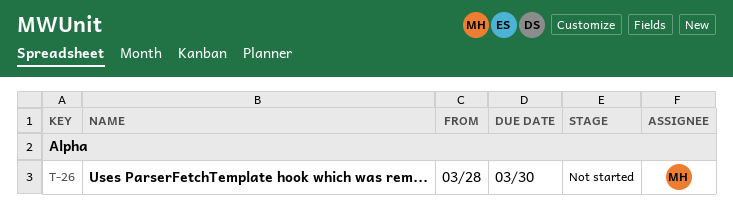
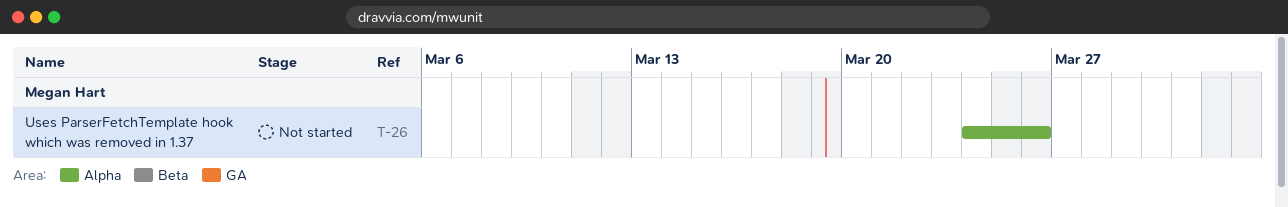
T-26, start: Mar 28 -> Mar 24
T-26, due: Mar 30 -> Mar 26

